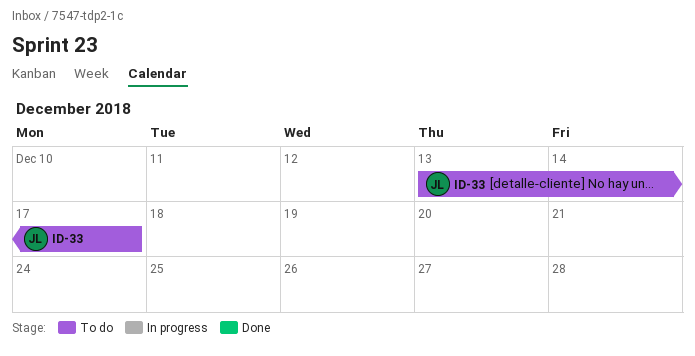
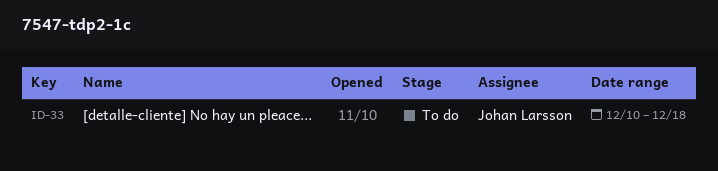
ID-33, start: Dec 13 -> Dec 10
ID-33, due: Dec 17 -> Dec 18

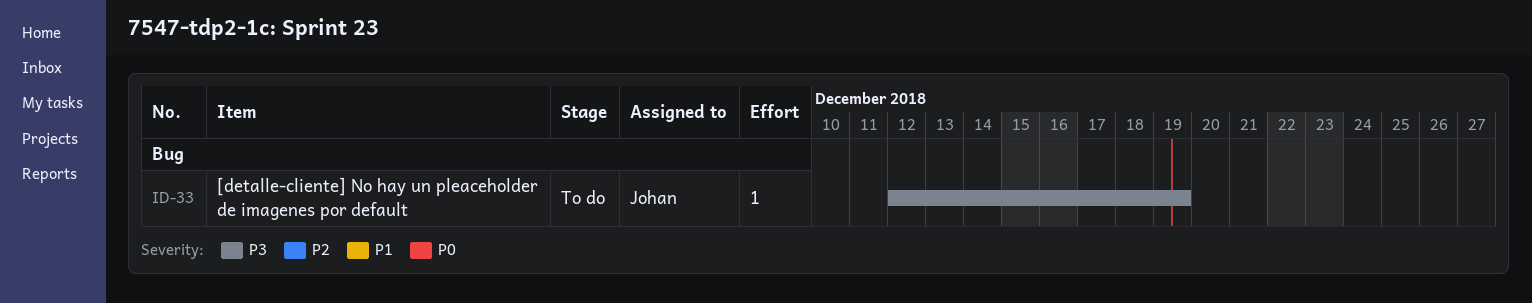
ID-33, start: Dec 10 -> Dec 12
ID-33, due: Dec 18 -> Dec 19

